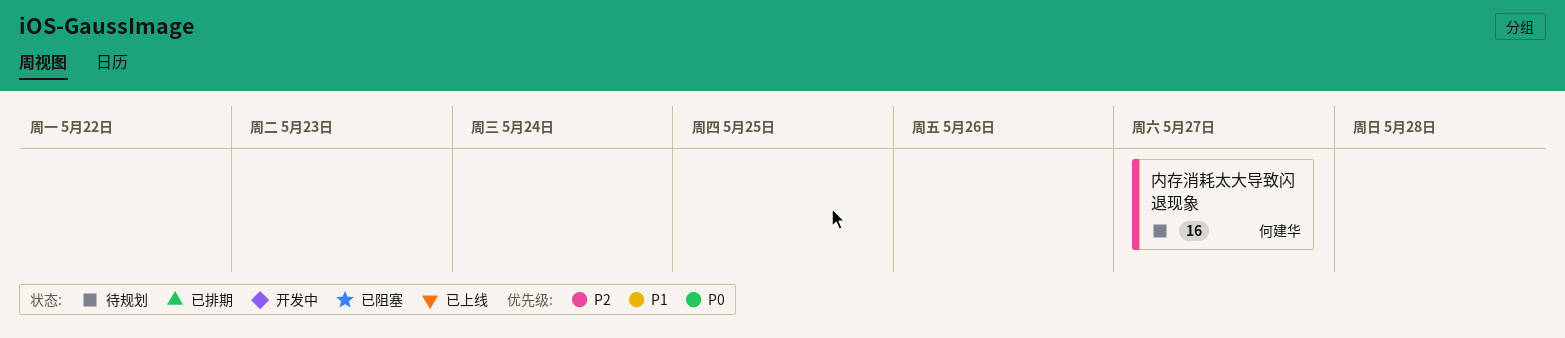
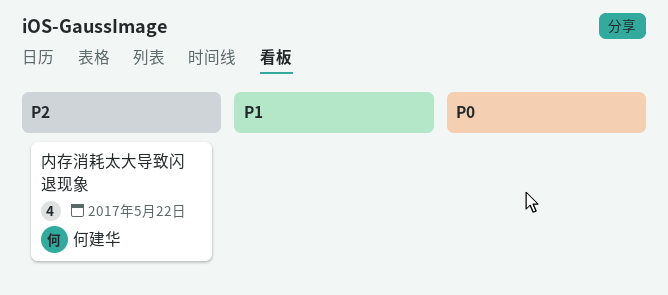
内存消耗太大导致闪退现象, estimate: 16 -> 4
内存消耗太大导致闪退现象, due: May 27 -> May 22

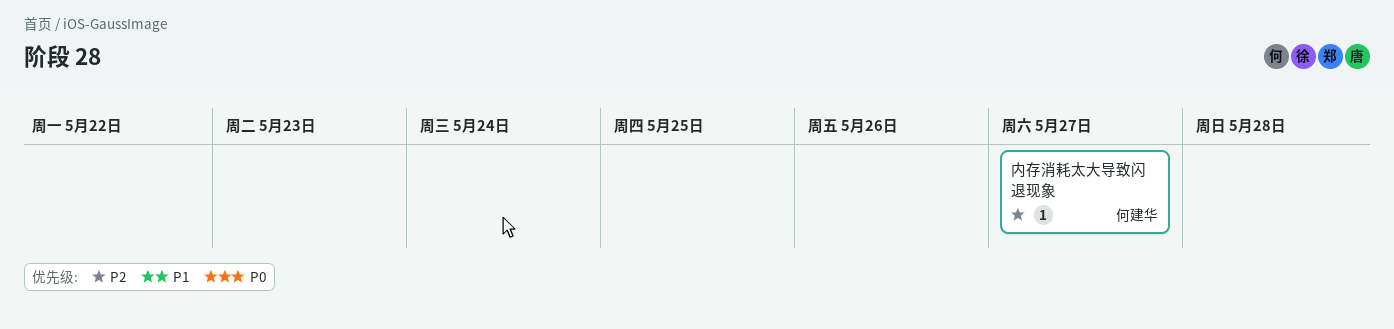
内存消耗太大导致闪退现象, estimate: 4 -> 1
内存消耗太大导致闪退现象, due: May 22 -> May 27

